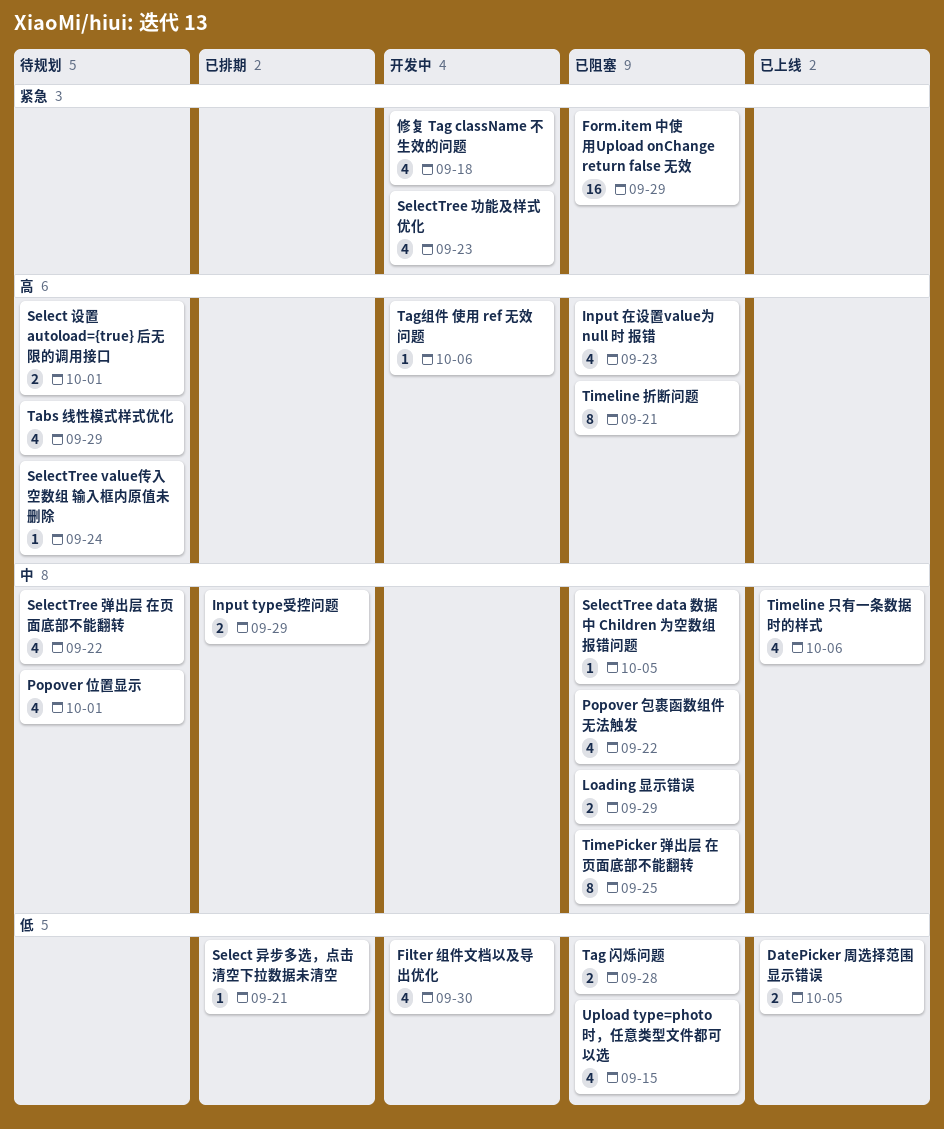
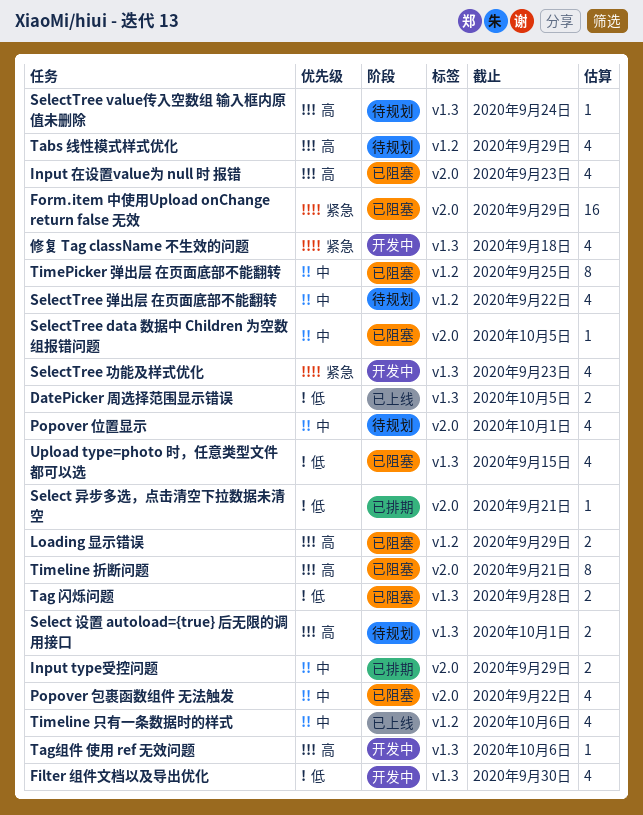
Loading 显示错误, priority: 中 -> 高

